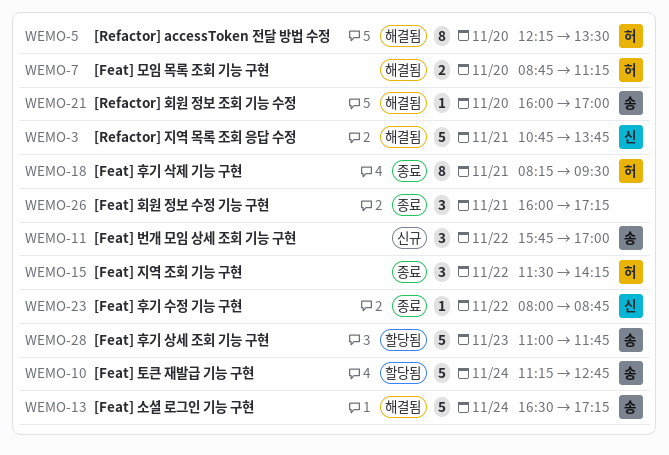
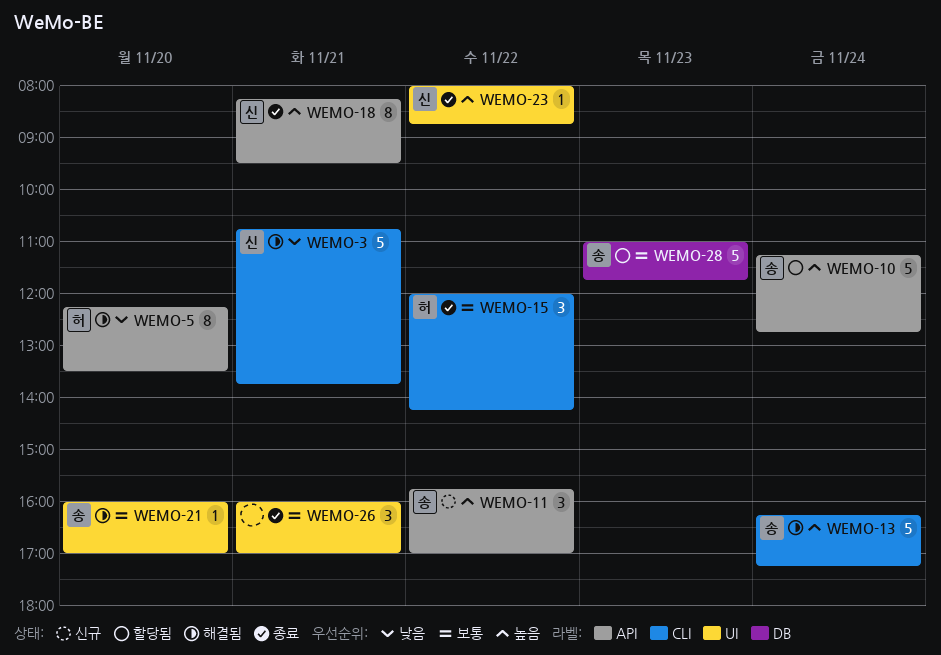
WEMO-7: present -> none
WEMO-13, begins: 16:30 -> 16:15
WEMO-15, begins: 11:30 -> 12:00
WEMO-18, owner: 허 -> 신
WEMO-26, ends: 17:15 -> 17:00

